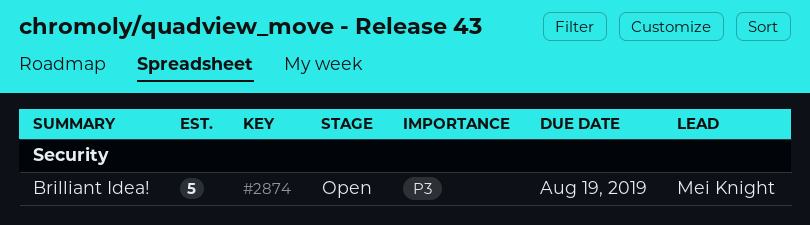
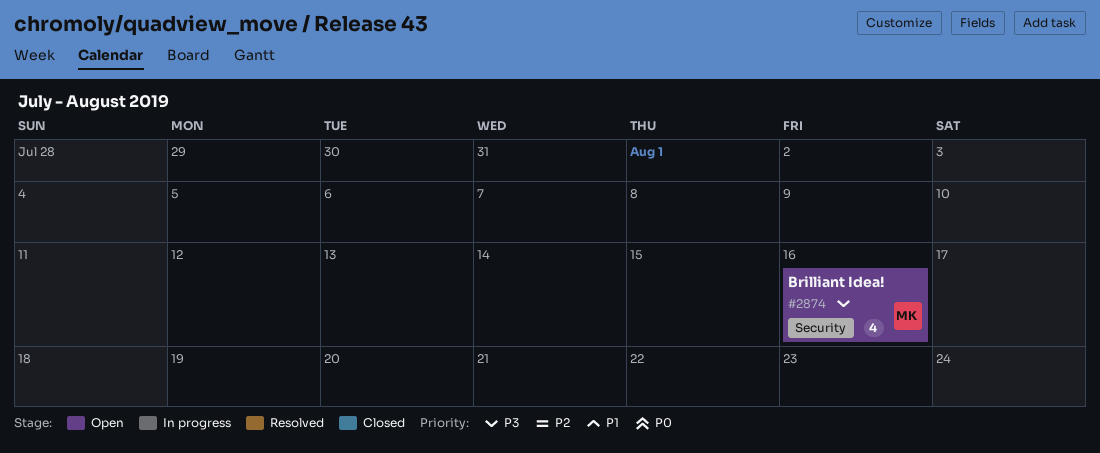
#2874, estimate: 5 -> 4
#2874, due: Aug 19 -> Aug 16

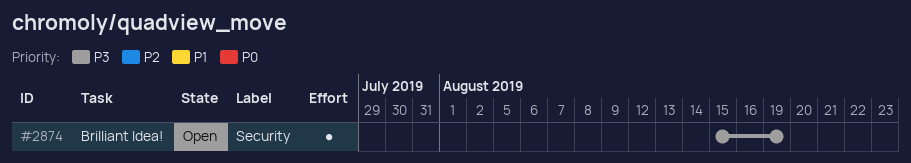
#2874, estimate: 4 -> 1
#2874, due: Aug 16 -> Aug 19

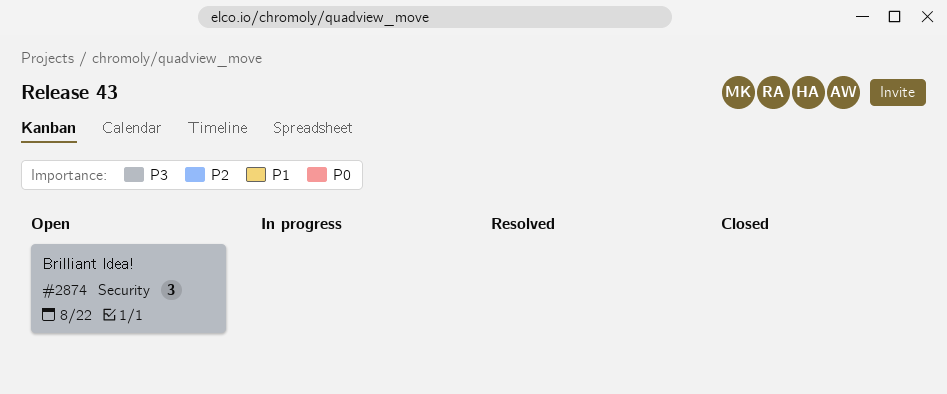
#2874, estimate: 1 -> 3
#2874, due: Aug 19 -> Aug 22

